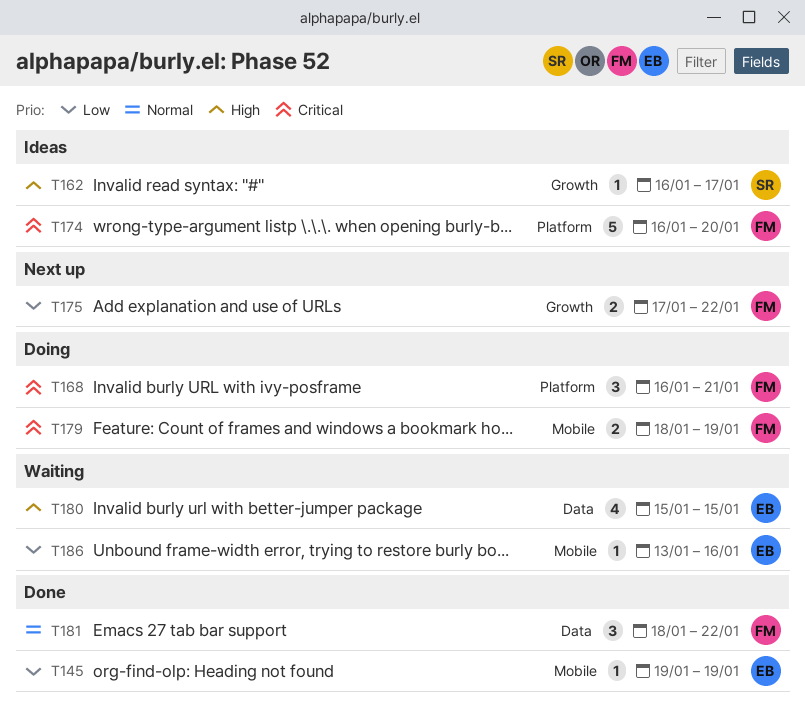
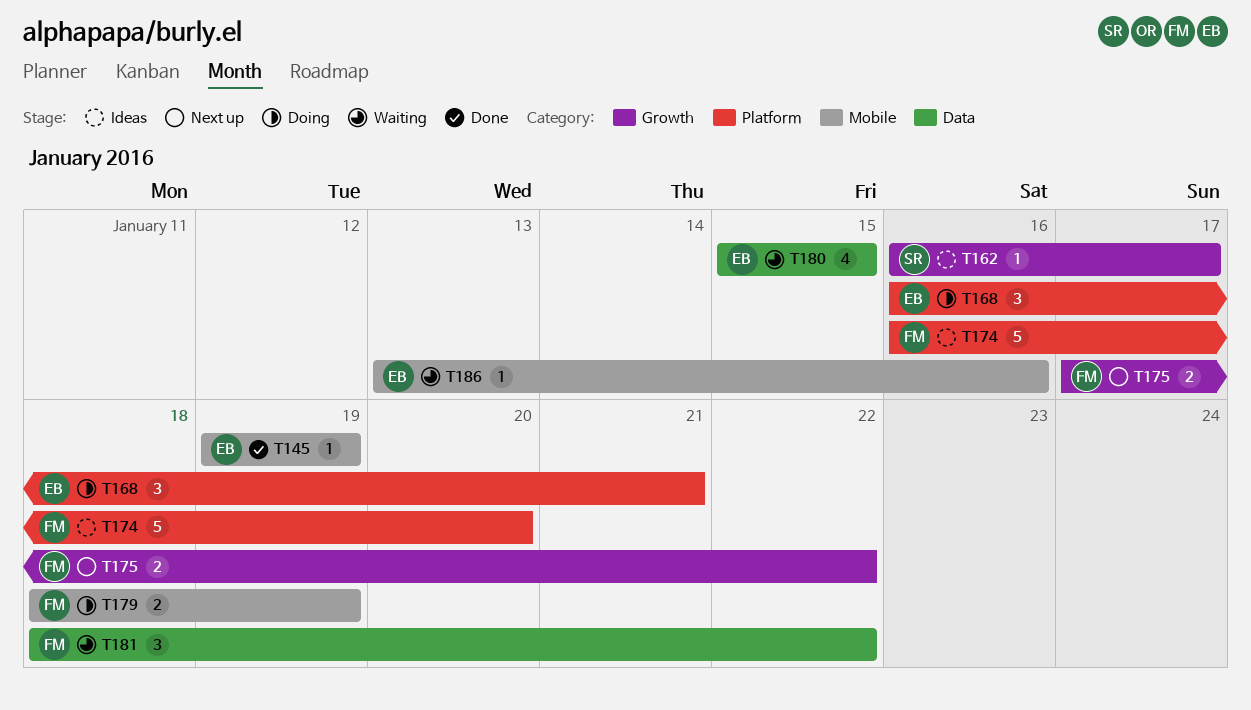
T168, owner: FM -> EB
T181, status: Done -> Waiting

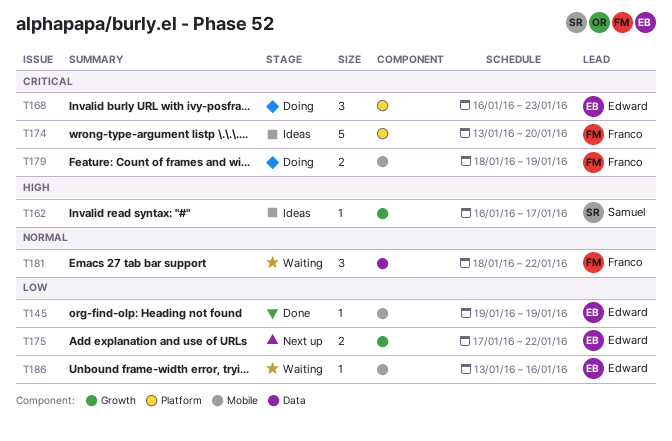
T168, due: Jan 21 -> Jan 23
T174, start: Jan 16 -> Jan 13
T175, owner: Franco -> Edward
T180: present -> none

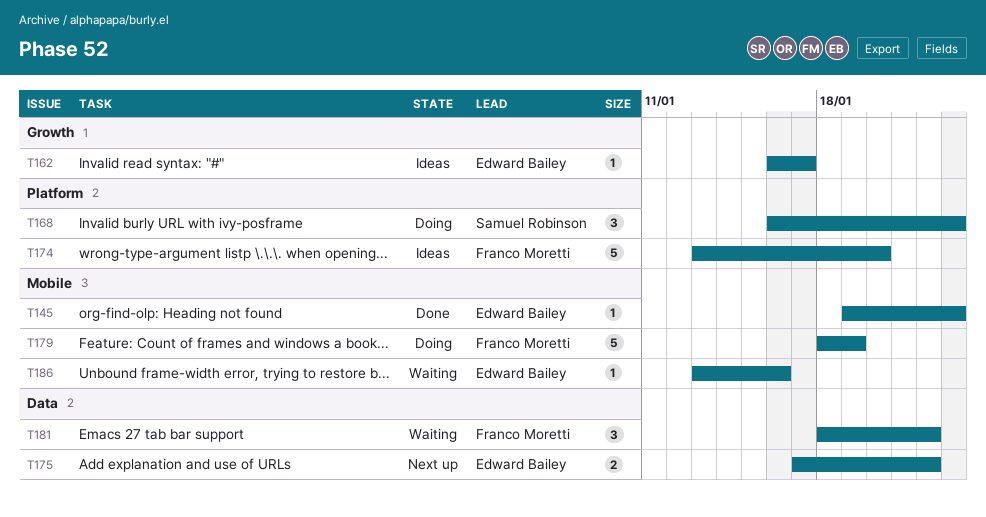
T145, due: Jan 19 -> Jan 23
T162, owner: Samuel Robinson -> Edward Bailey
T168, owner: Edward Bailey -> Samuel Robinson
T175, label: Growth -> Data
T179, estimate: 2 -> 5

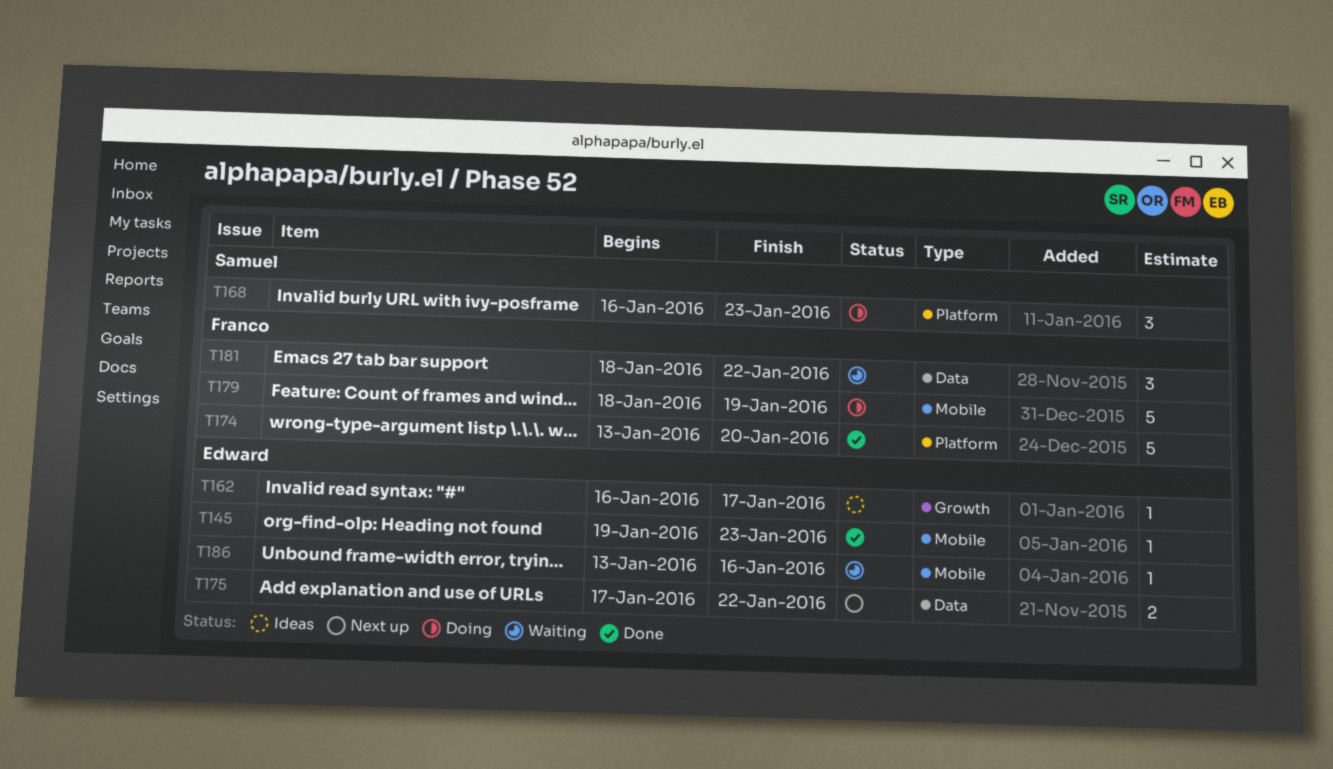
T174, status: Ideas -> Done

